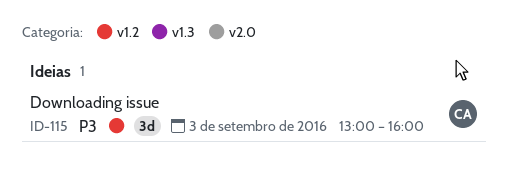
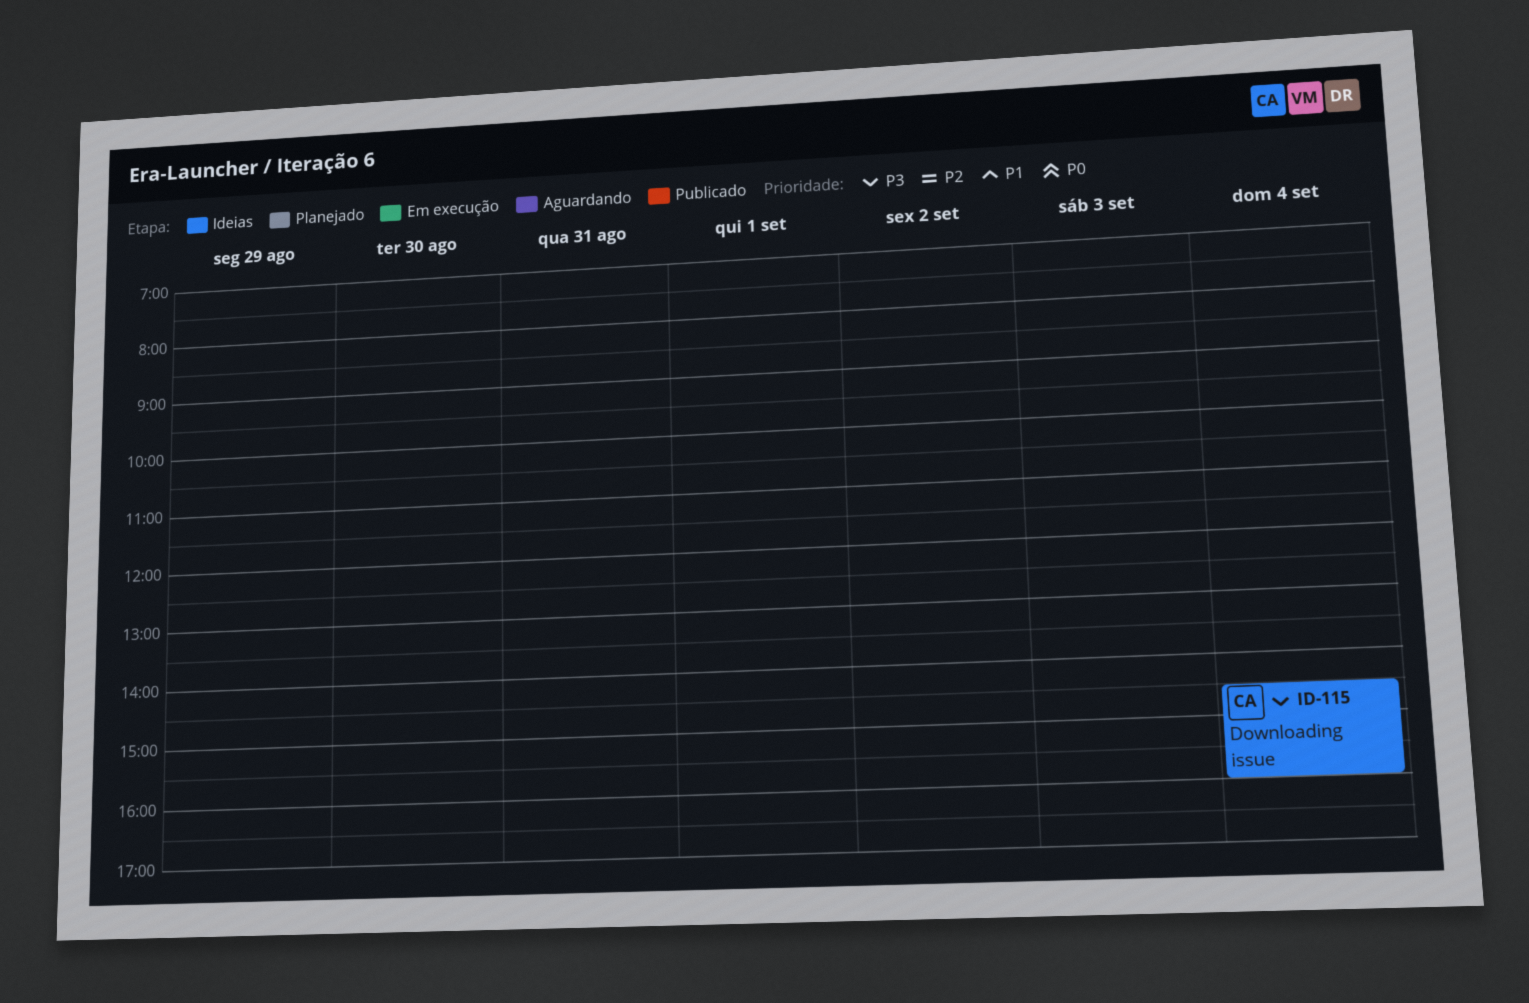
ID-115, day: Sep 3 -> Sep 4
ID-115, begins: 13:00 -> 14:30

